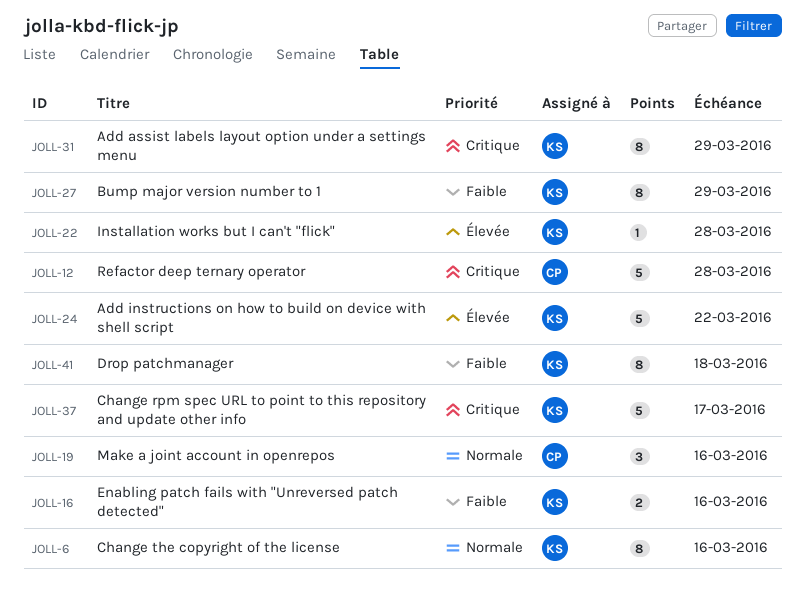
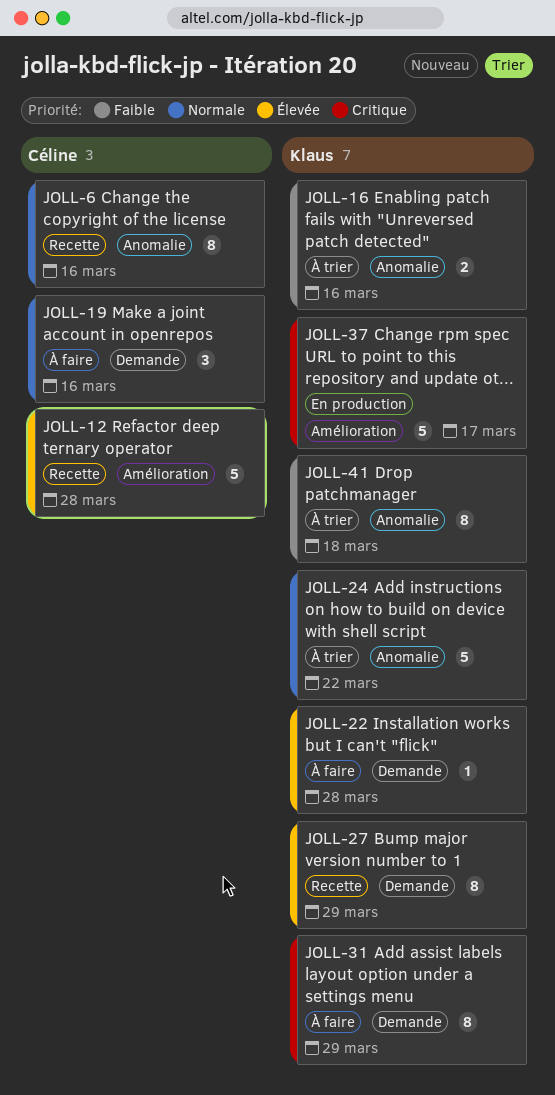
JOLL-6, owner: Klaus -> Céline
JOLL-12, priority: Critique -> Élevée
JOLL-24, priority: Élevée -> Normale
JOLL-27, priority: Faible -> Élevée

